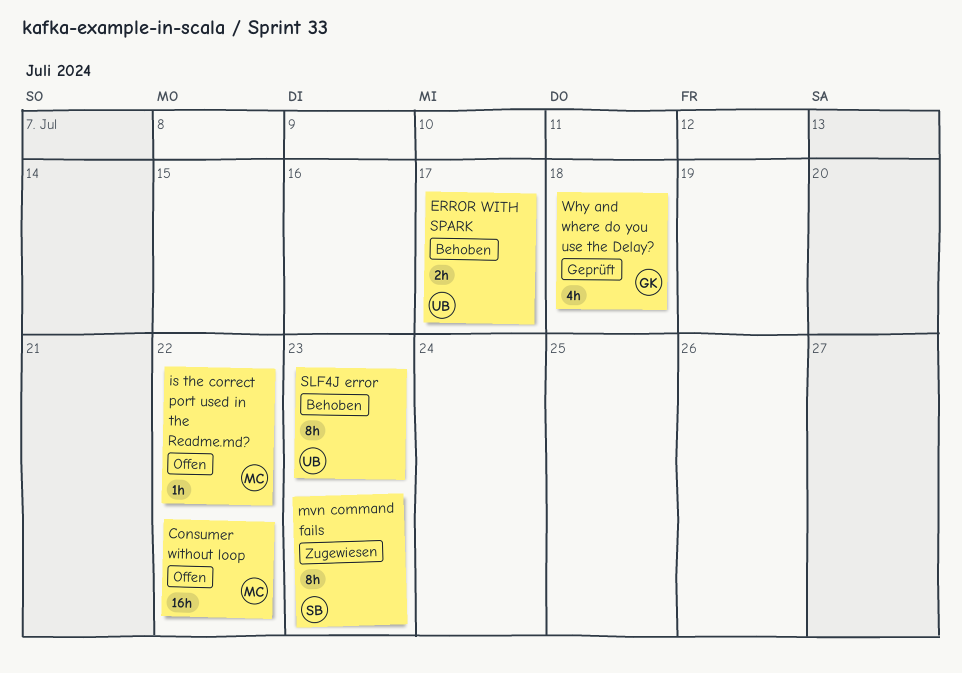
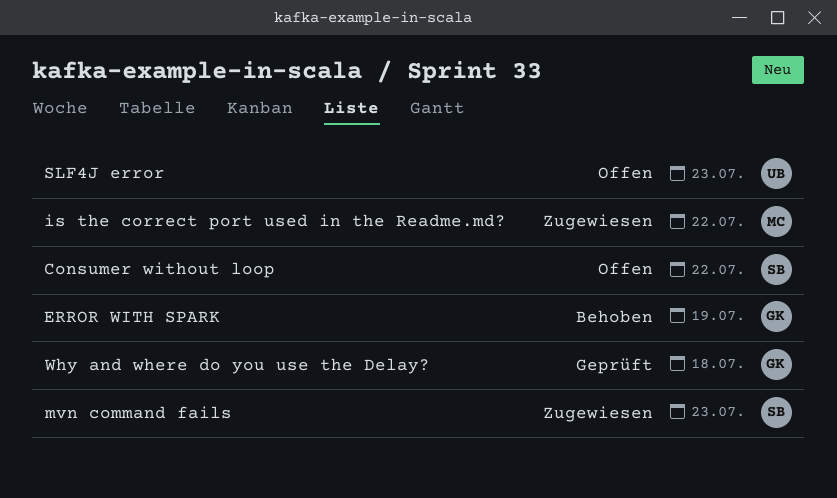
Consumer without loop, owner: MC -> SB
ERROR WITH SPARK, owner: UB -> GK
ERROR WITH SPARK, due: Jul 17 -> Jul 19
is the correct port used in the Readme.md?, status: Offen -> Zugewiesen
SLF4J error, status: Behoben -> Offen

